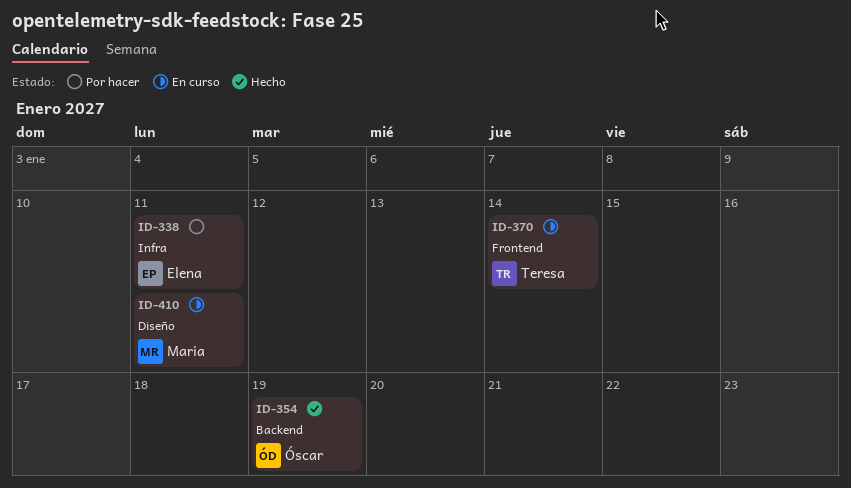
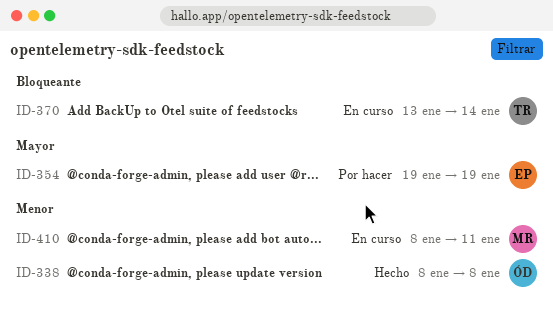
ID-338, status: Por hacer -> Hecho
ID-338, owner: Elena -> Óscar
ID-338, due: Jan 11 -> Jan 8
ID-354, status: Hecho -> Por hacer
ID-354, owner: Óscar -> Elena

